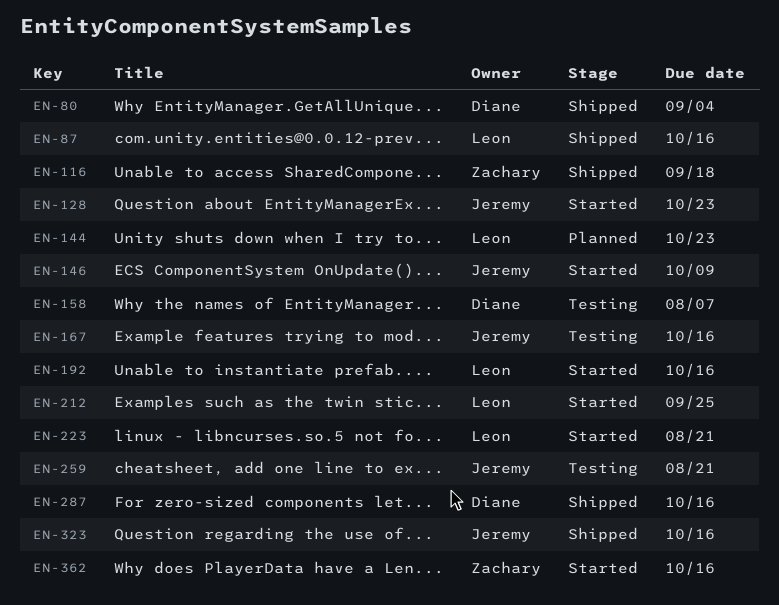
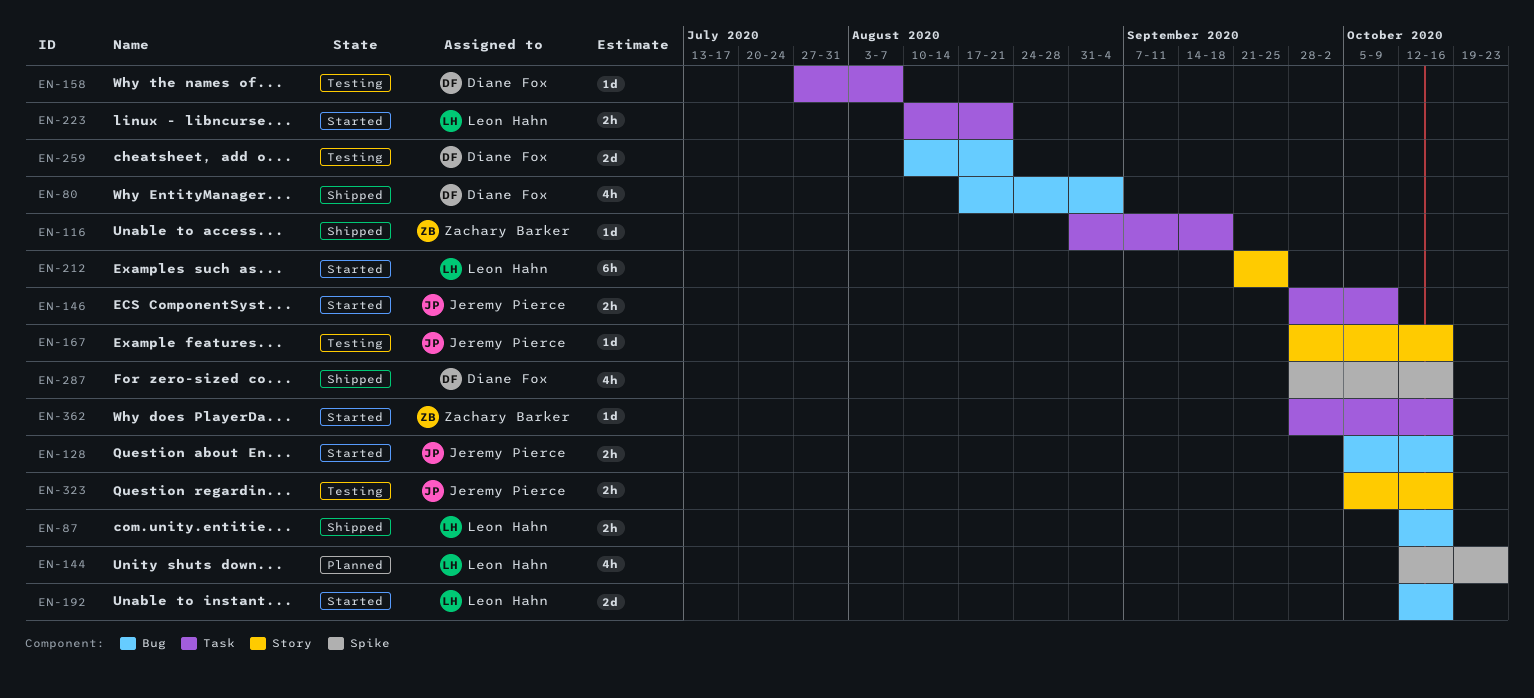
EN-128, due: Oct 23 -> Oct 16
EN-259, owner: Jeremy Pierce -> Diane Fox
EN-323, status: Shipped -> Testing

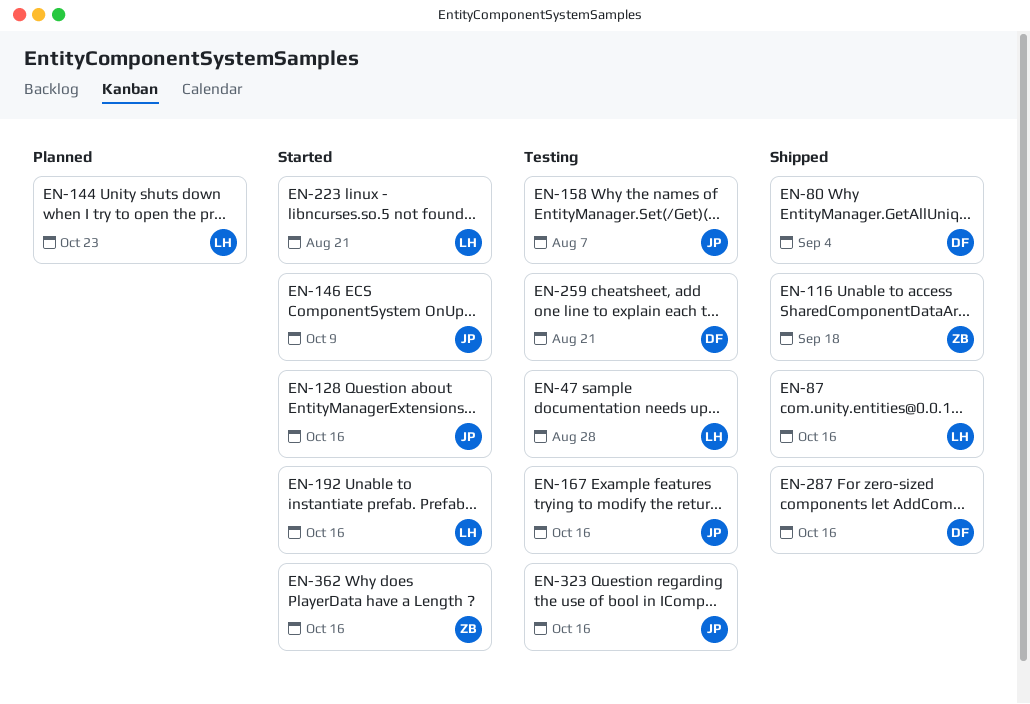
EN-47: none -> present
EN-158, owner: Diane Fox -> Jeremy Pierce
EN-212: present -> none

